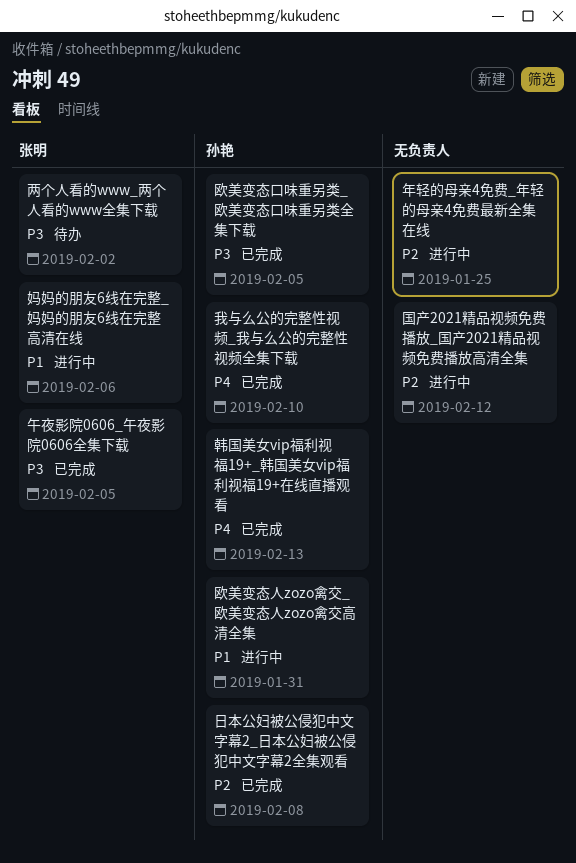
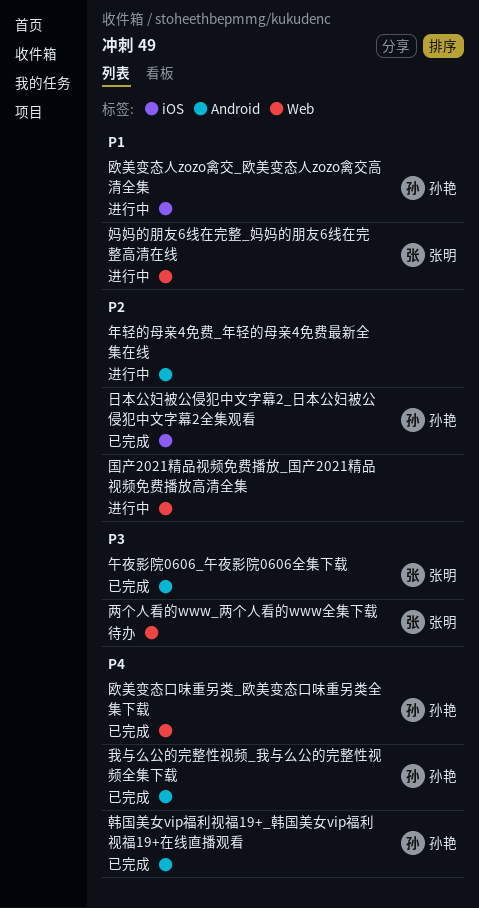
欧美变态口味重另类_欧美变态口味重另类全集下载, priority: P3 -> P4

